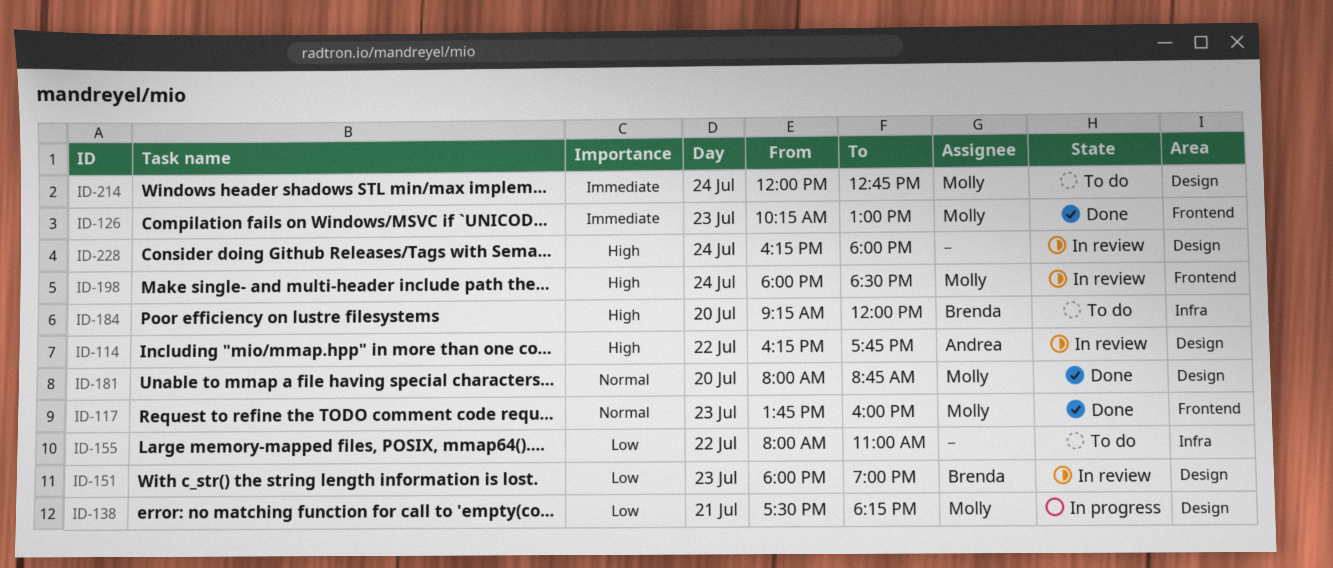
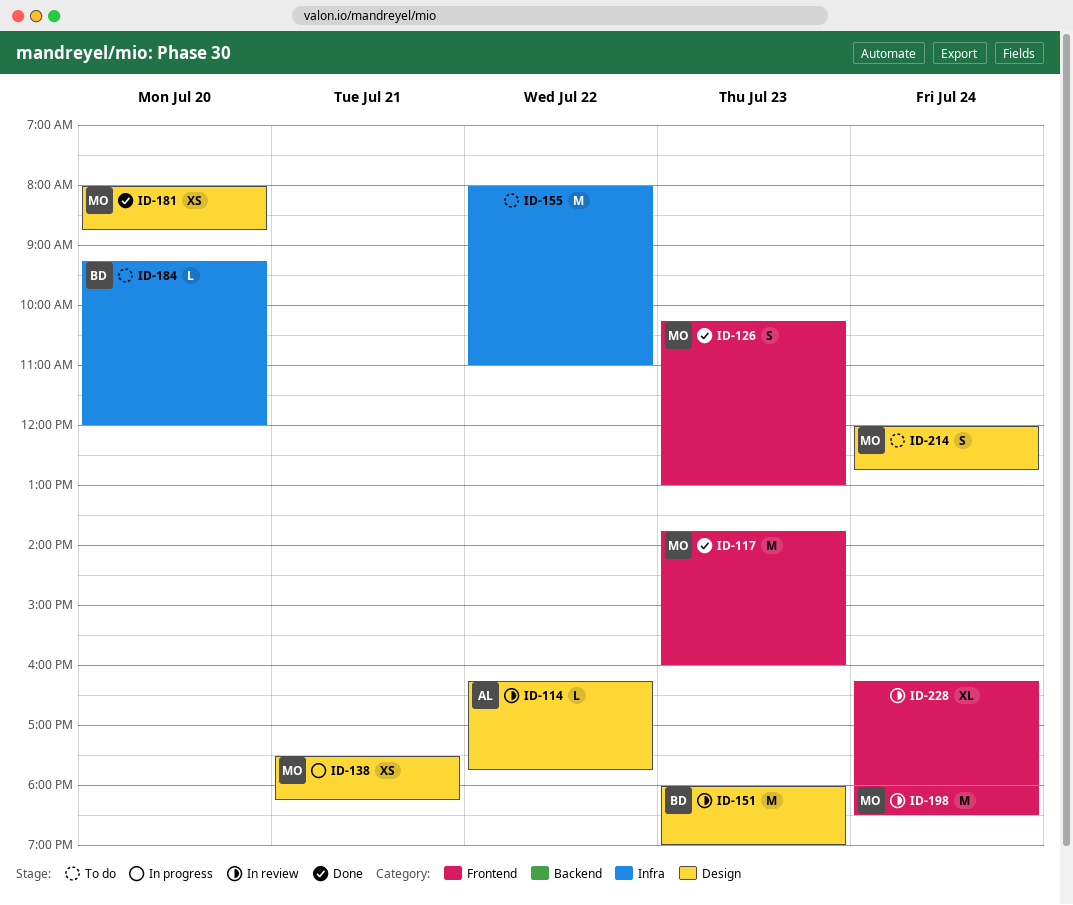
ID-228, label: Design -> Frontend

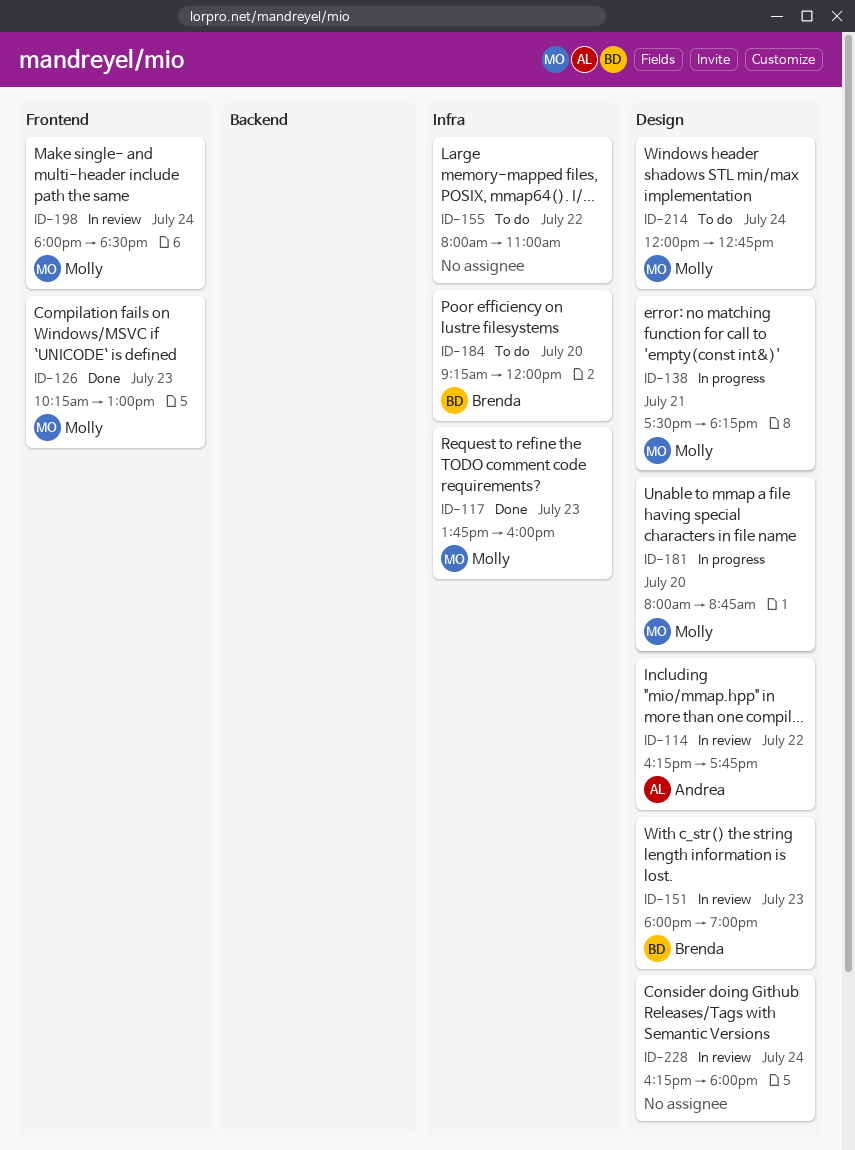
ID-117, label: Frontend -> Infra
ID-181, status: Done -> In progress
ID-228, label: Frontend -> Design

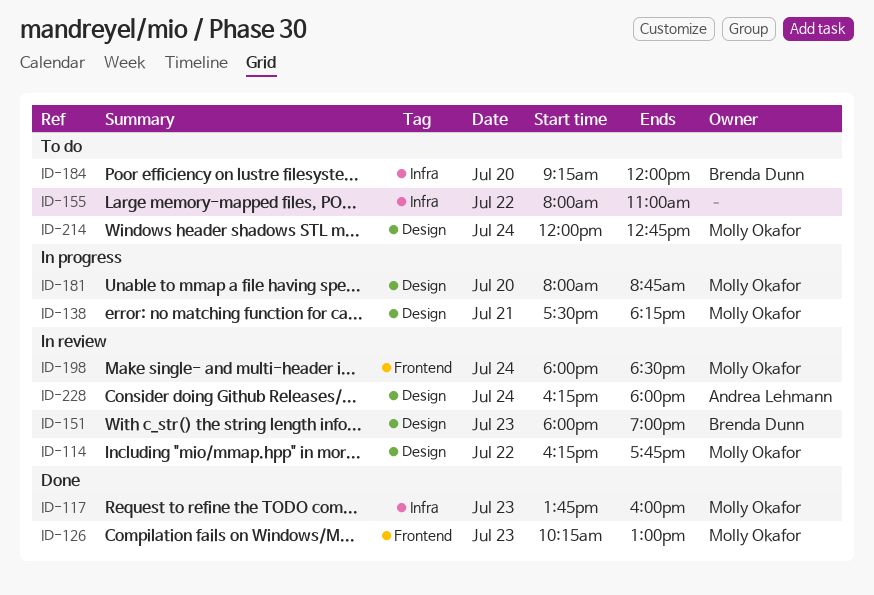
ID-114, owner: Andrea Lehmann -> Molly Okafor
ID-228, owner: none -> Andrea Lehmann

